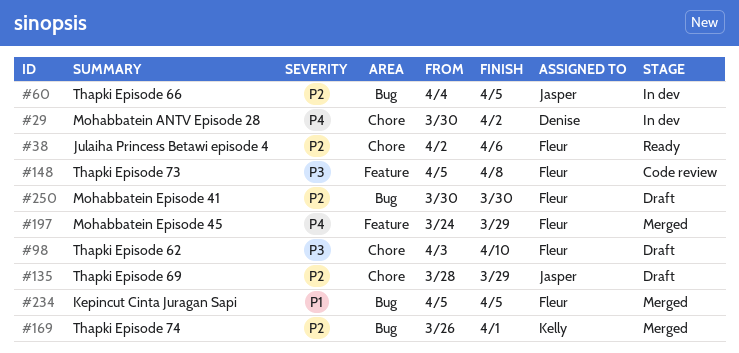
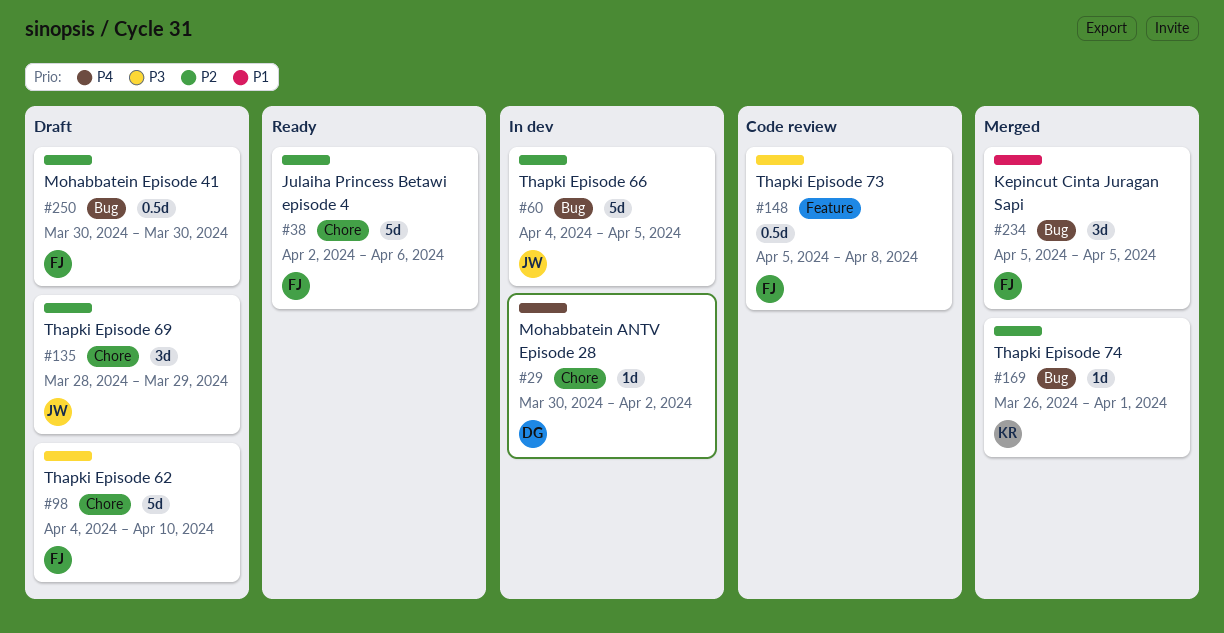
#98, start: Apr 3 -> Apr 4
#197: present -> none

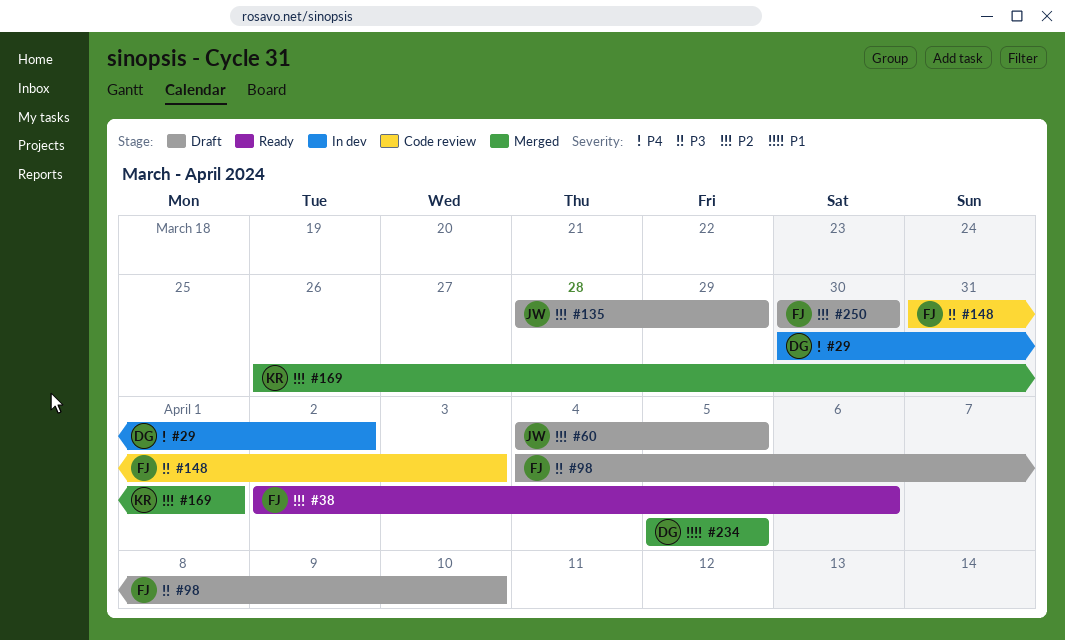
#60, status: In dev -> Draft
#148, start: Apr 5 -> Mar 31
#148, due: Apr 8 -> Apr 3
#234, owner: FJ -> DG

